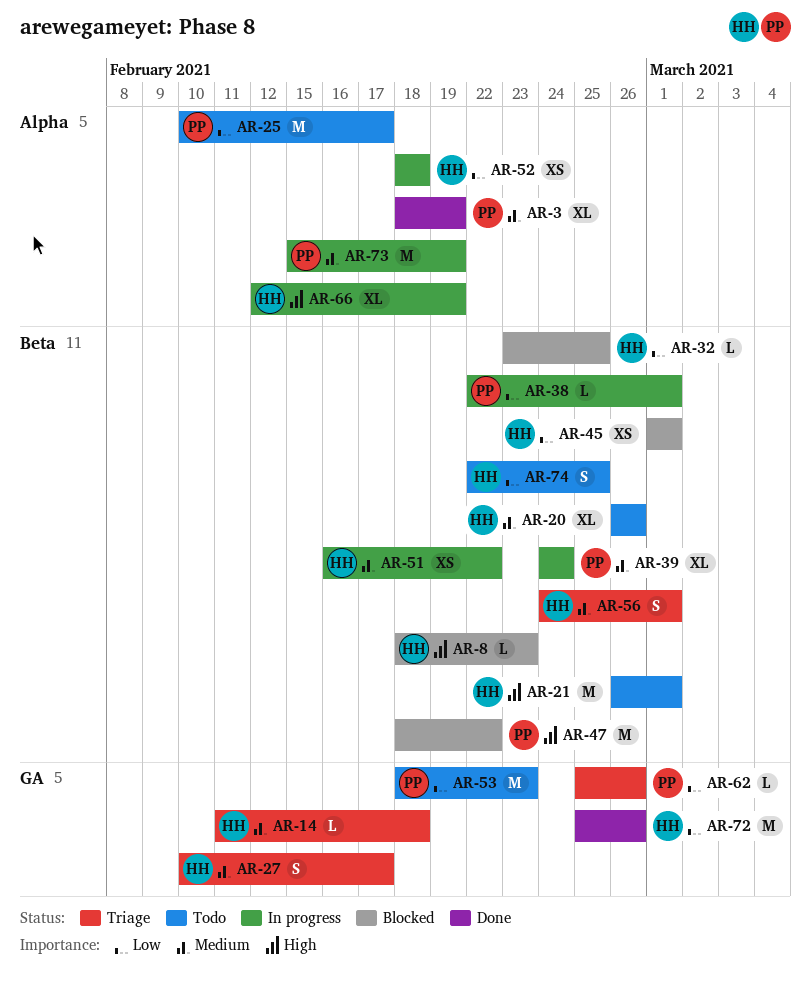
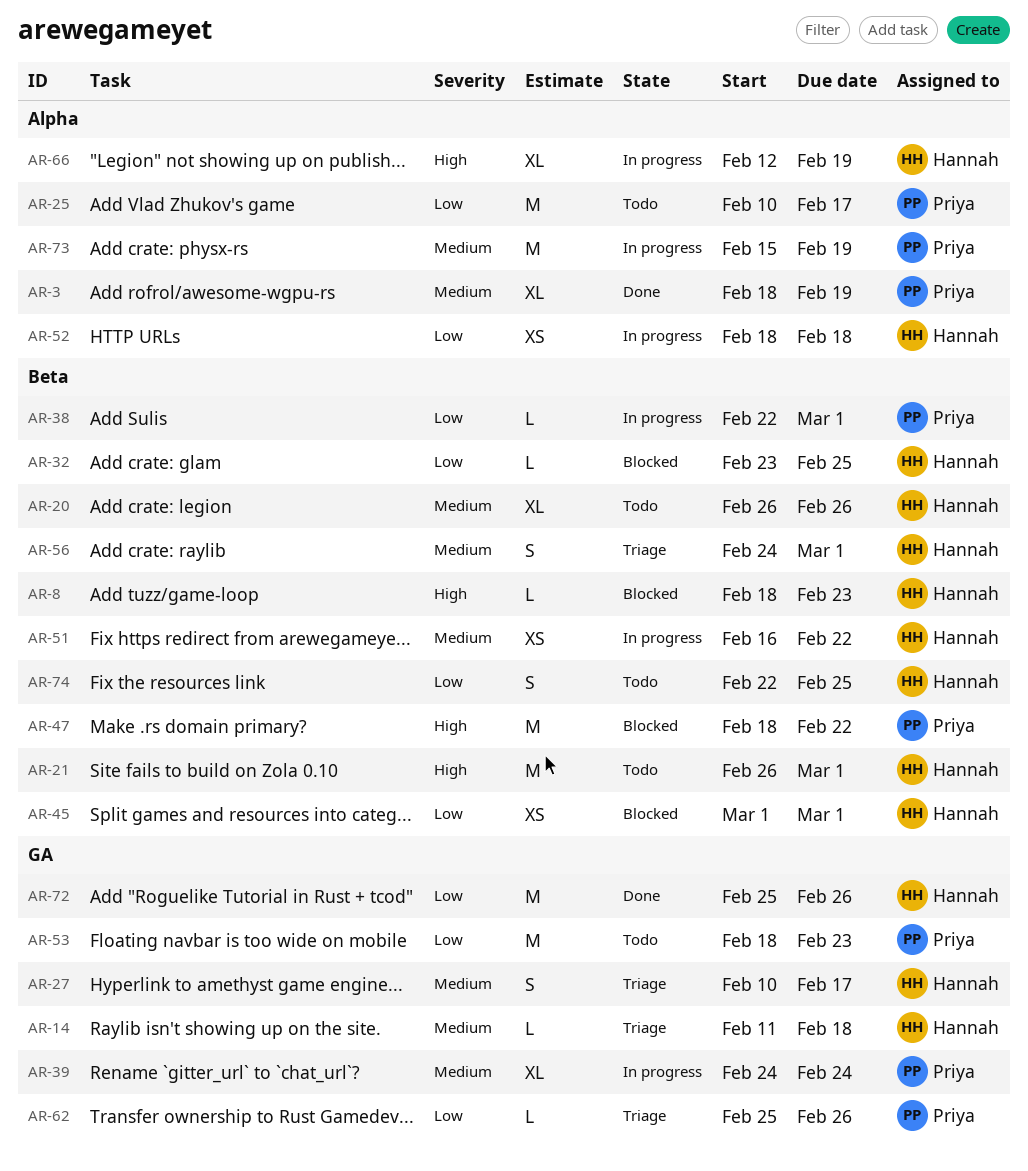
AR-39, label: Beta -> GA

